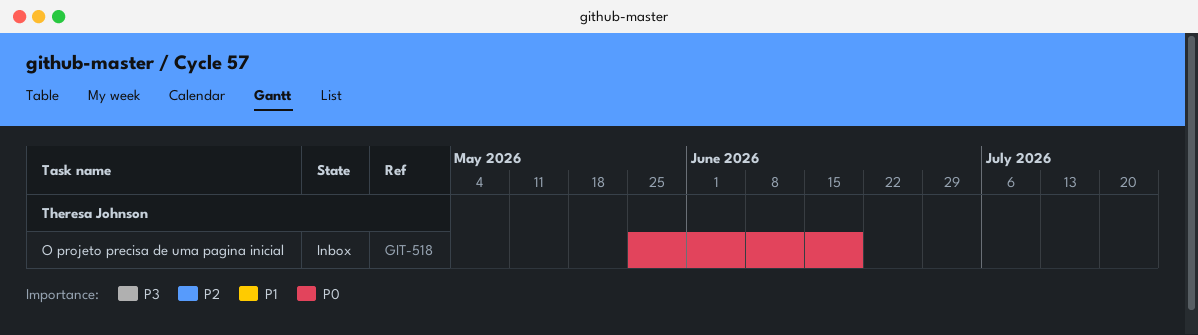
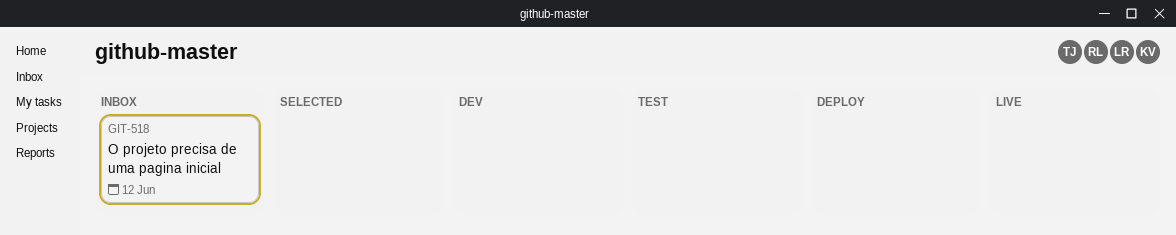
GIT-518, due: Jun 19 -> Jun 12

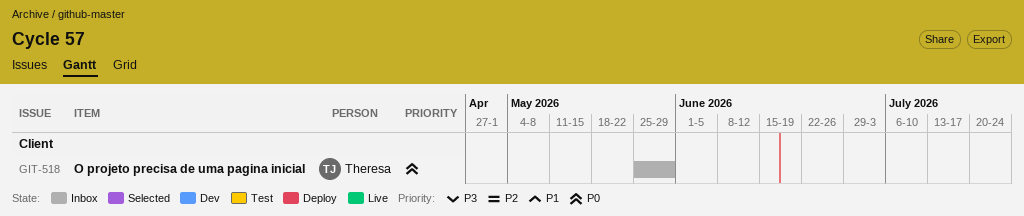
GIT-518, due: Jun 12 -> May 29

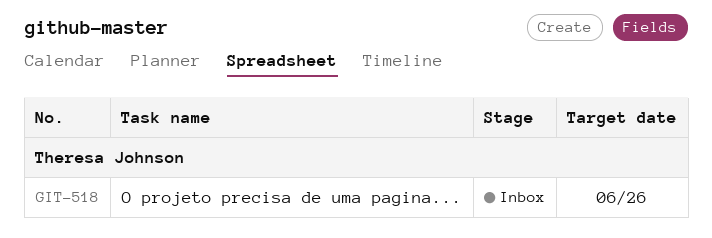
GIT-518, due: May 29 -> Jun 26

